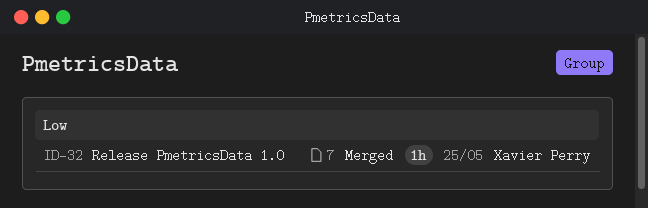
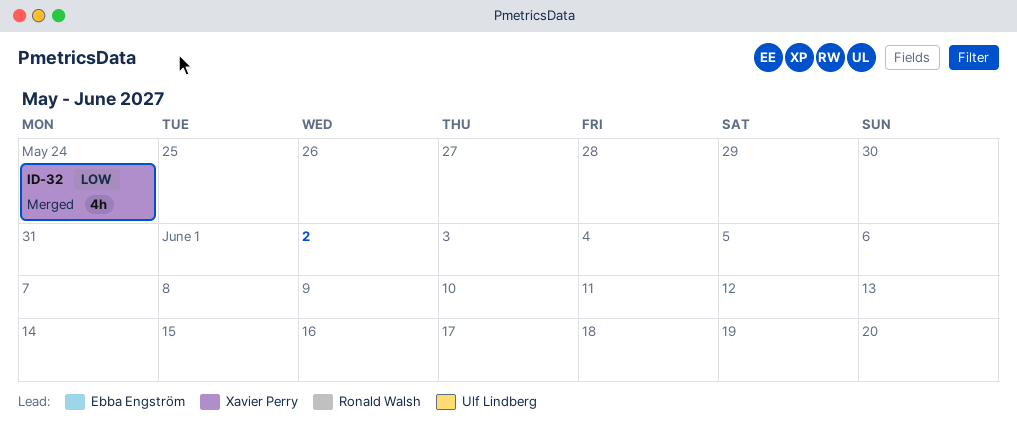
ID-32, estimate: 1h -> 4h
ID-32, due: May 25 -> May 24

